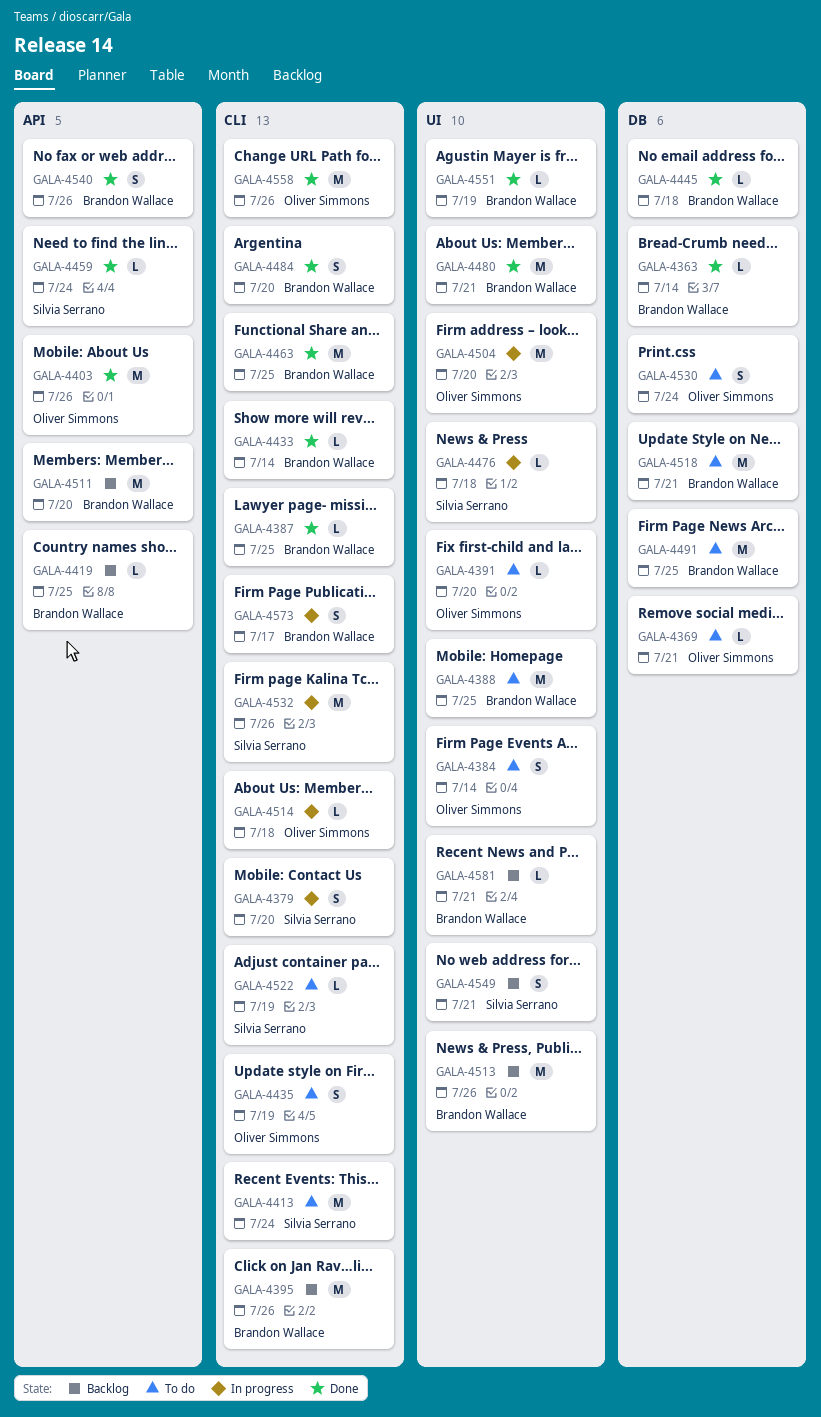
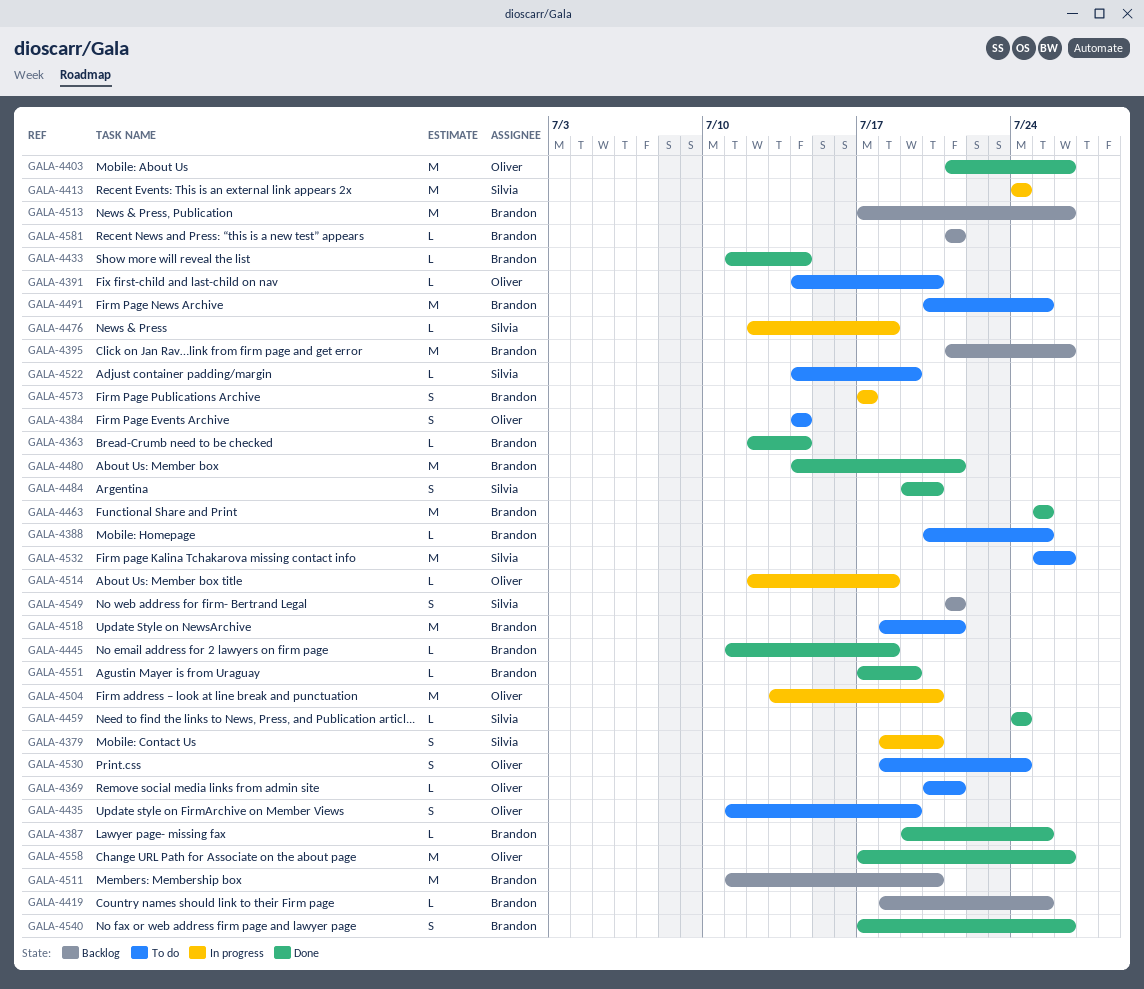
GALA-4388, estimate: M -> L
GALA-4413, status: To do -> In progress
GALA-4484, owner: Brandon Wallace -> Silvia Serrano
GALA-4532, status: In progress -> To do

